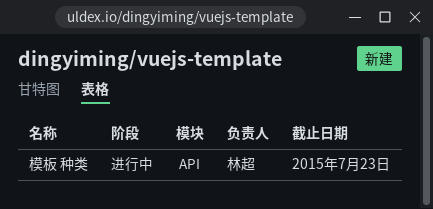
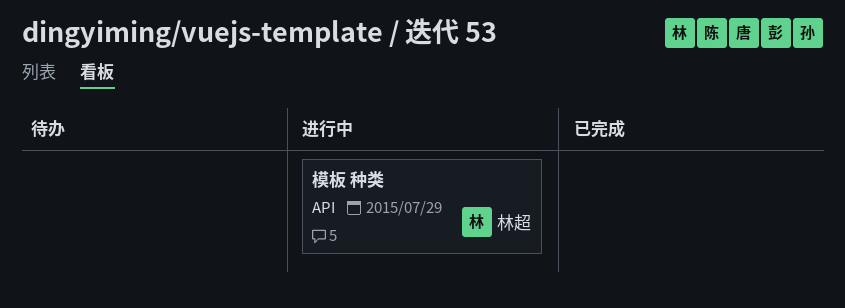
模板 种类, due: Jul 23 -> Jul 29

